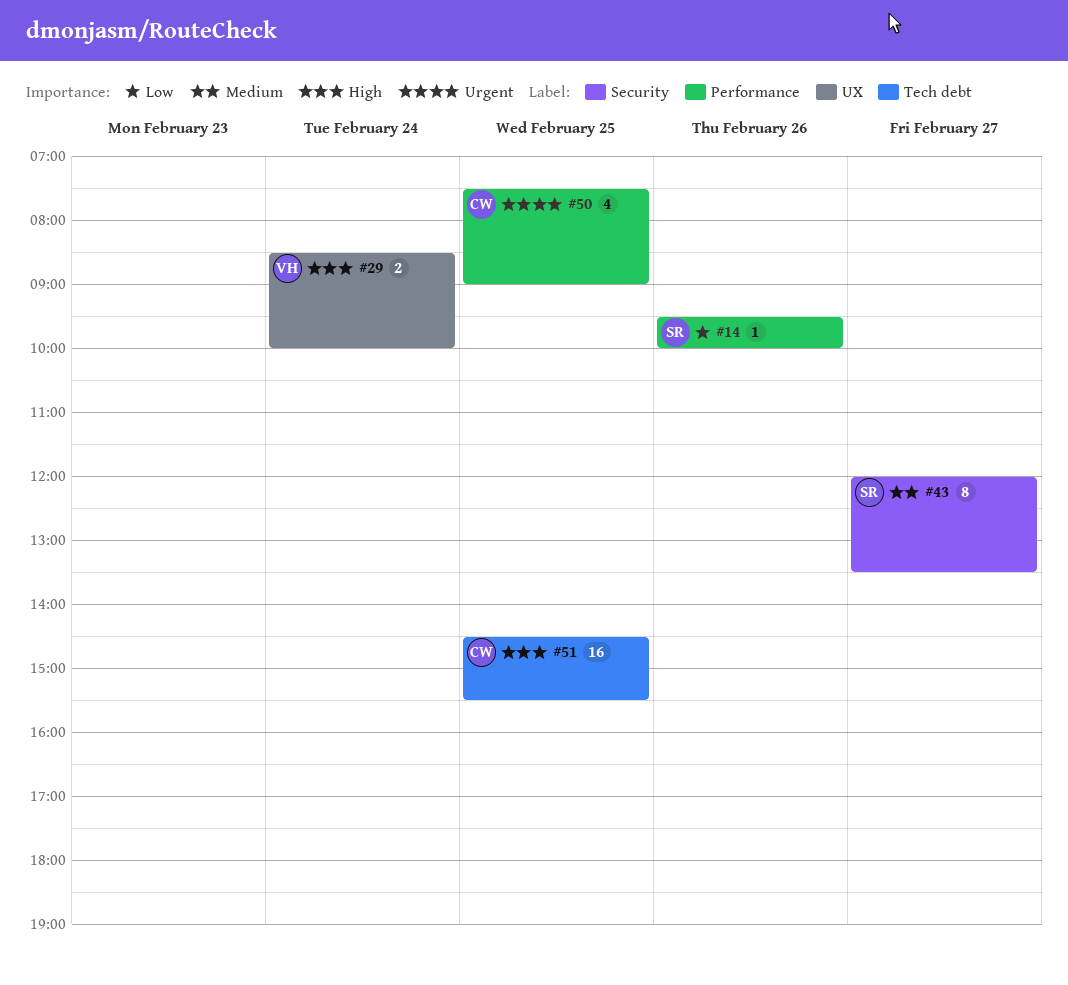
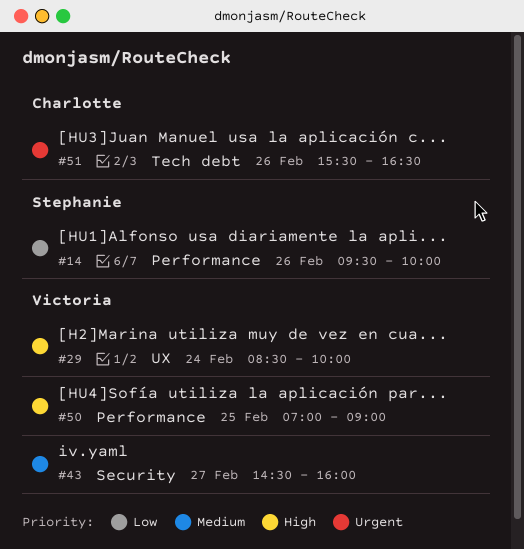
#43, owner: Stephanie -> Victoria
#43, begins: 12:00 -> 14:30
#43, ends: 13:30 -> 16:00
#50, owner: Charlotte -> Victoria
#50, priority: Urgent -> High
#50, begins: 07:30 -> 07:00
#51, priority: High -> Urgent
#51, day: Feb 25 -> Feb 26
#51, begins: 14:30 -> 15:30
#51, ends: 15:30 -> 16:30

